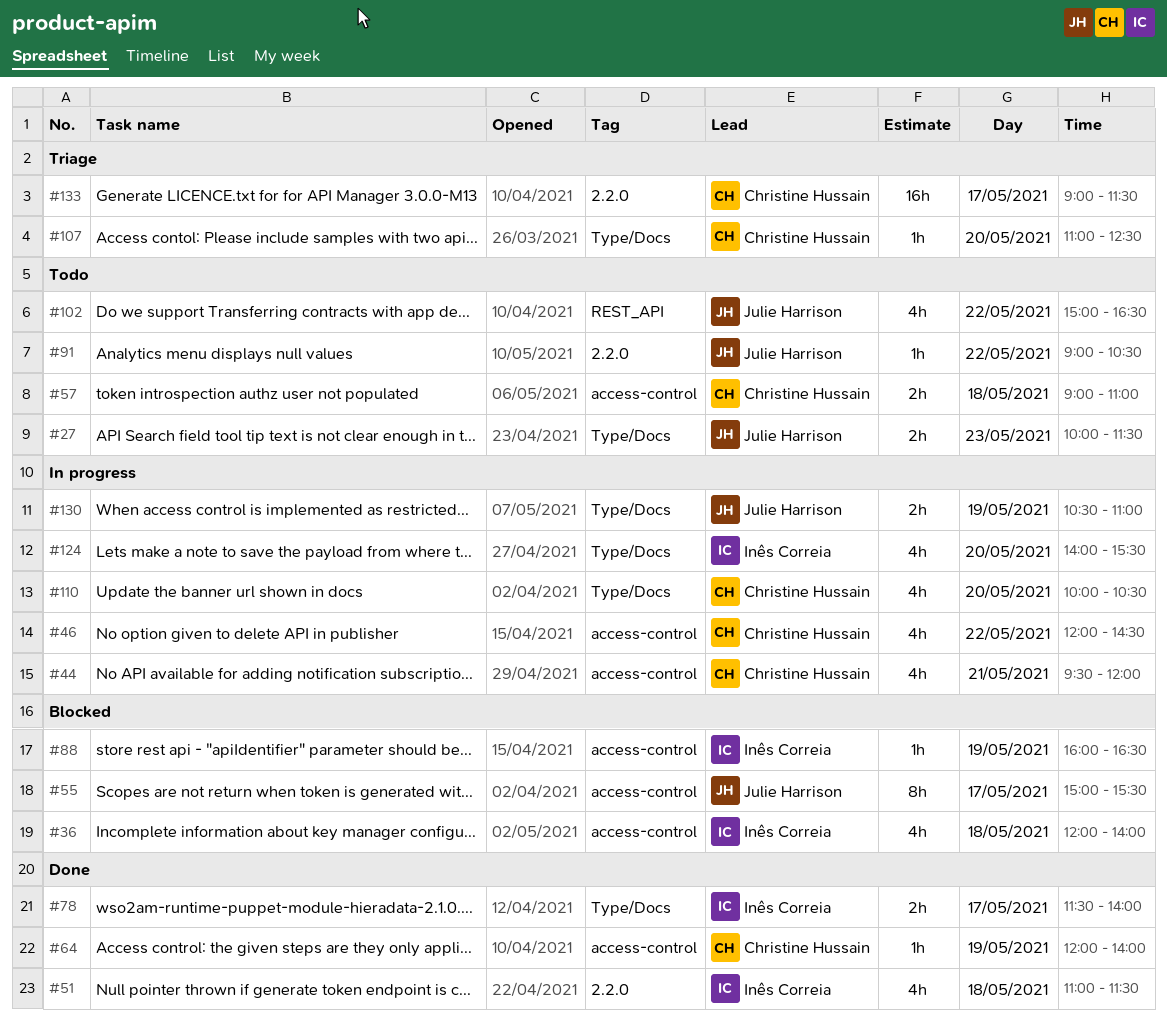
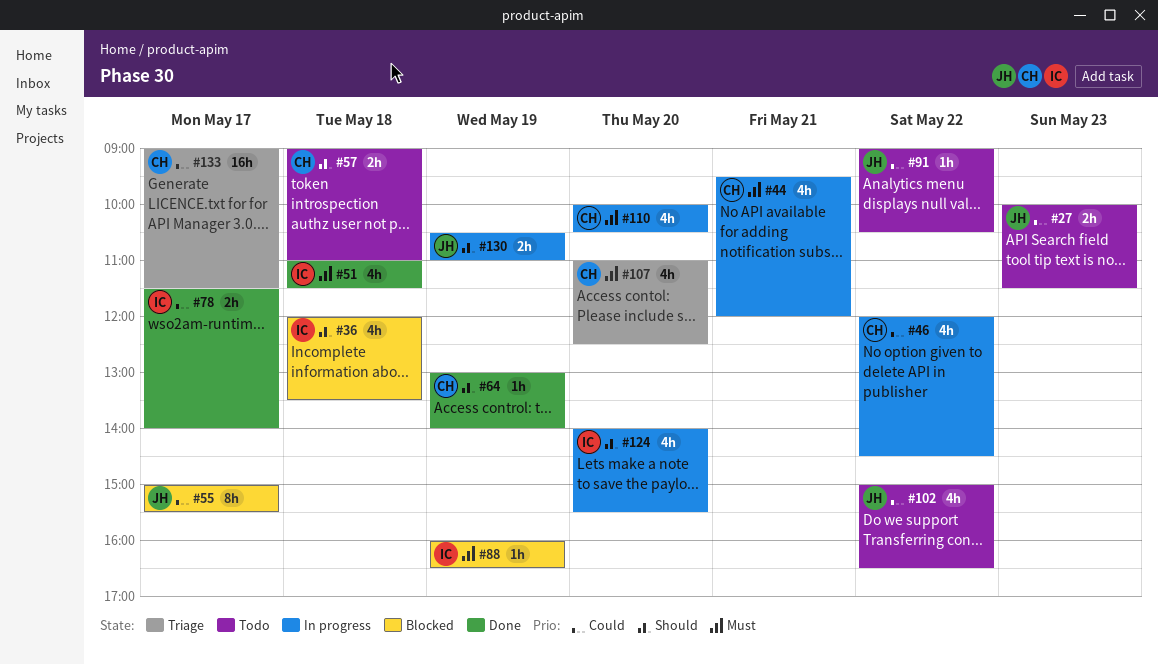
#36, ends: 14:00 -> 13:30
#64, begins: 12:00 -> 13:00
#107, estimate: 1h -> 4h

